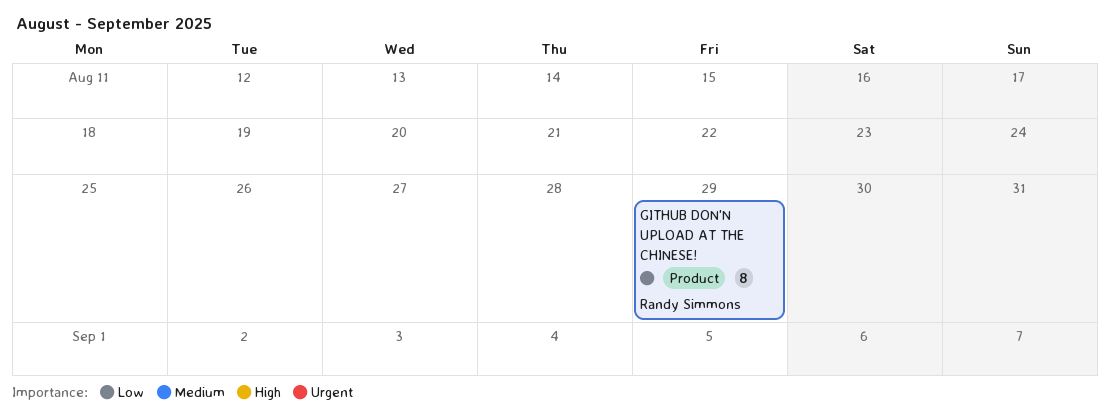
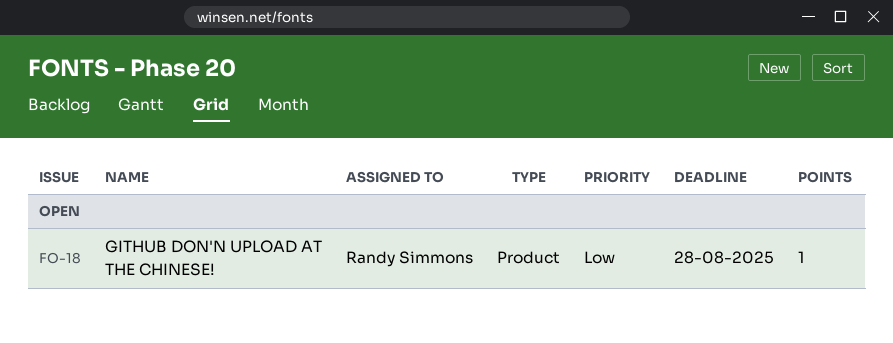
GITHUB DON'N UPLOAD AT THE CHINESE!, estimate: 8 -> 1
GITHUB DON'N UPLOAD AT THE CHINESE!, due: Aug 29 -> Aug 28

